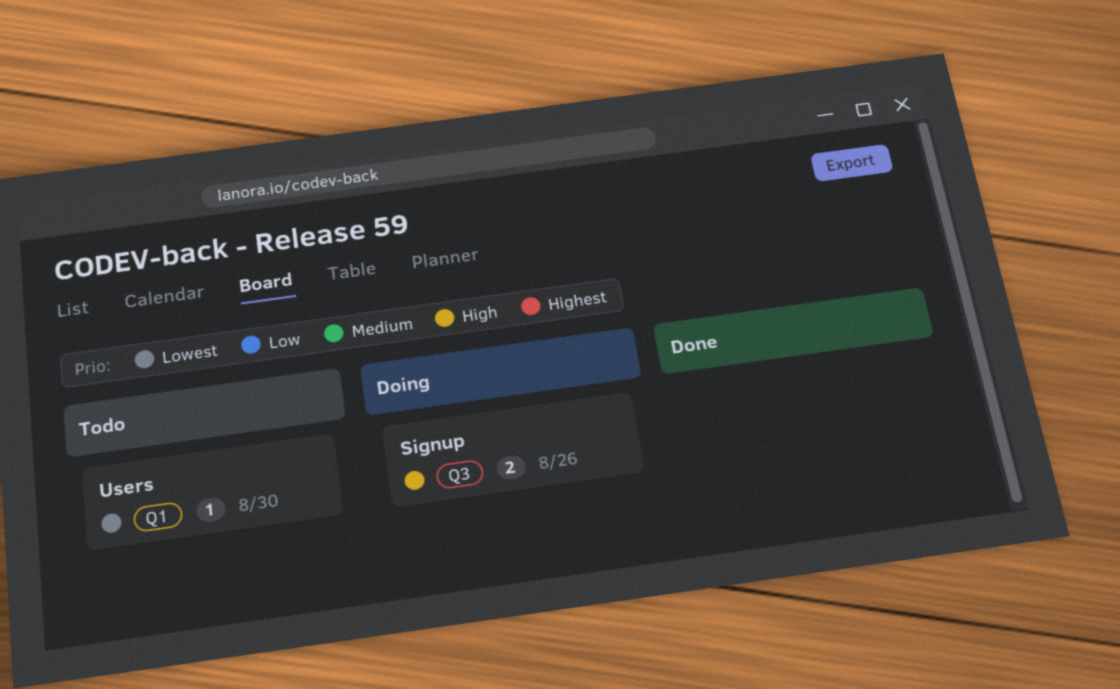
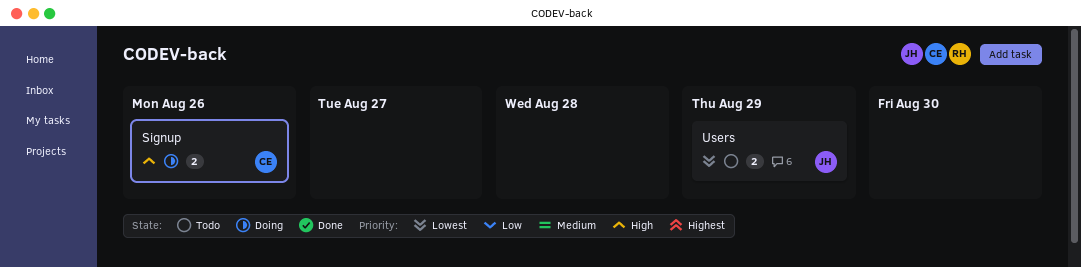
Users, estimate: 1 -> 2
Users, due: Aug 30 -> Aug 29

